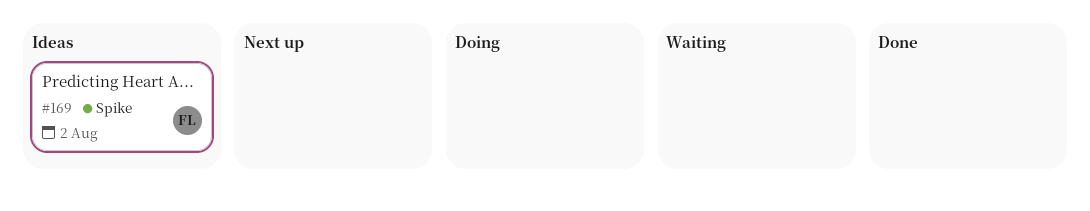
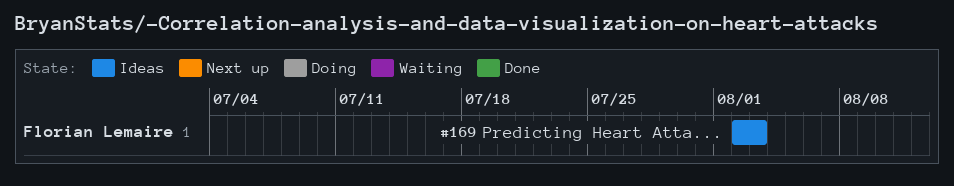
#169, due: Aug 2 -> Aug 3

